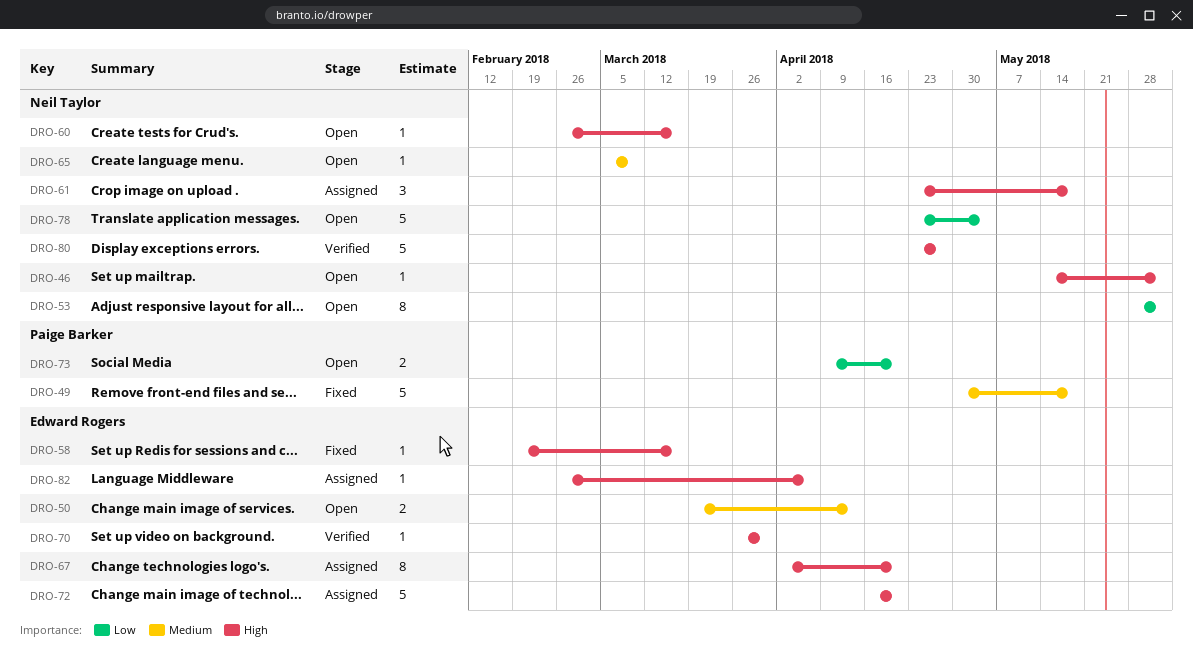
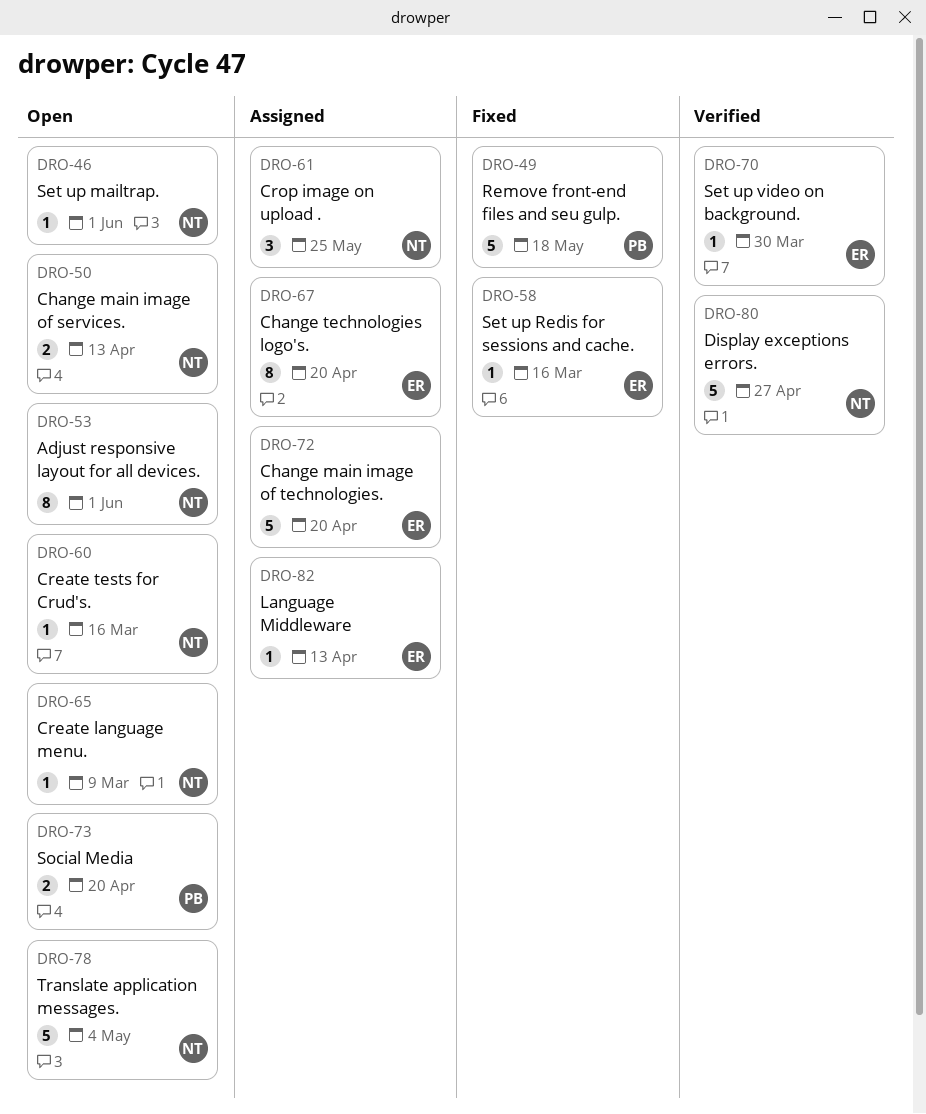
DRO-50, owner: Edward Rogers -> Neil Taylor
DRO-61, due: May 18 -> May 25
DRO-82, due: Apr 6 -> Apr 13

